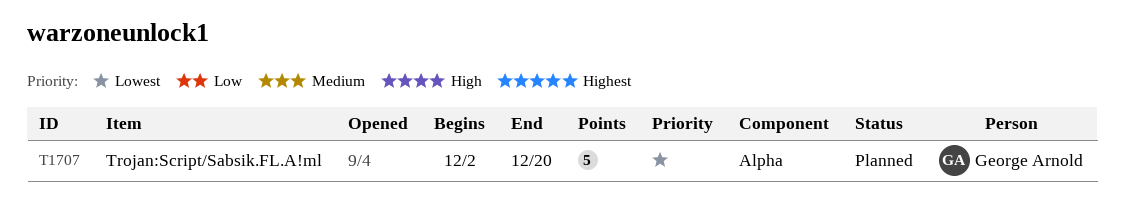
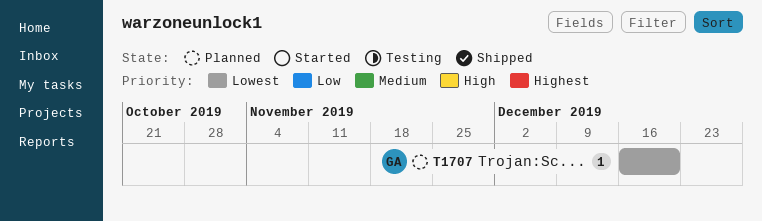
T1707, estimate: 5 -> 1
T1707, start: Dec 2 -> Dec 16

